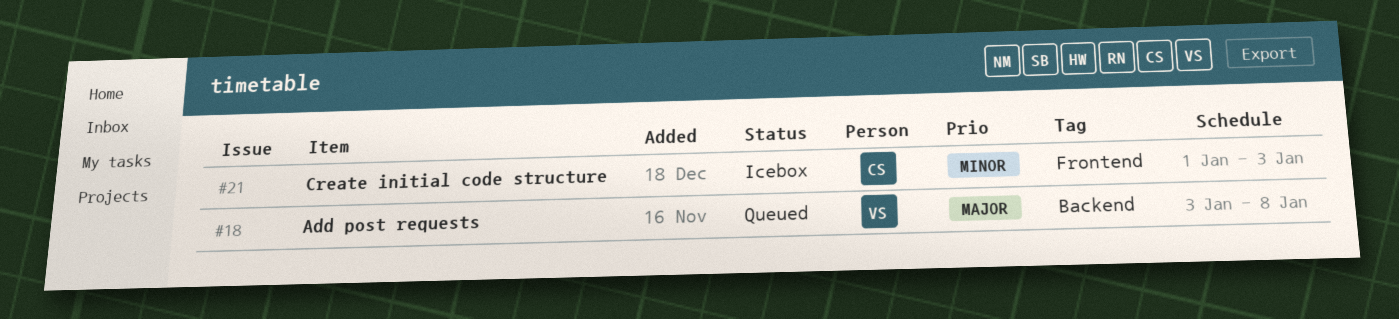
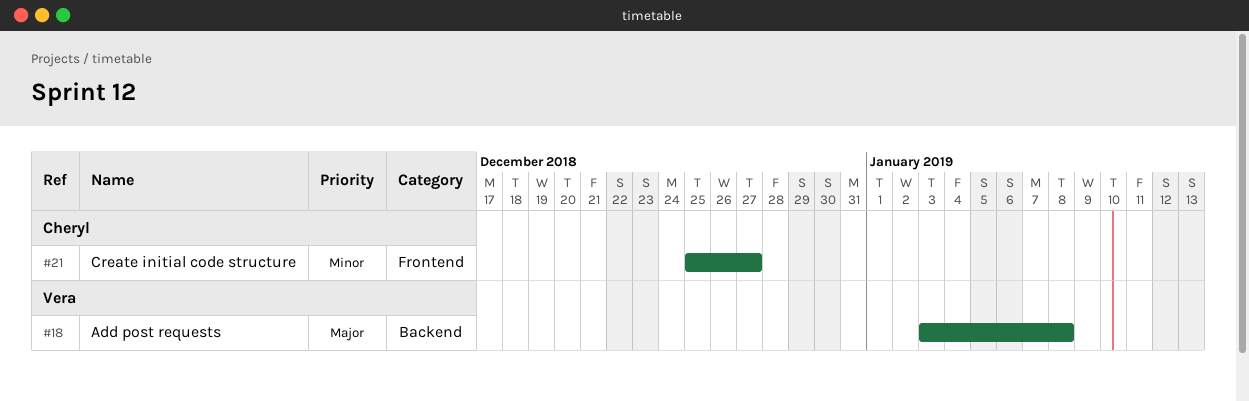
#21, start: Jan 1 -> Dec 25
#21, due: Jan 3 -> Dec 27

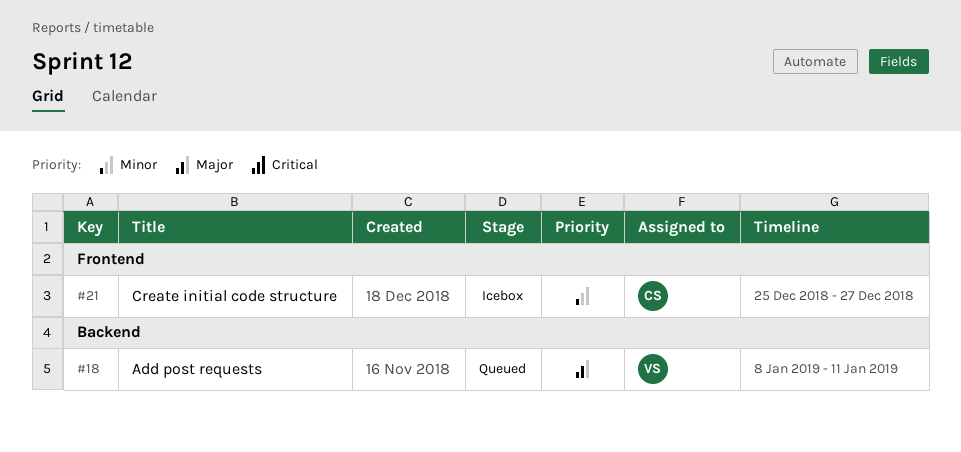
#18, start: Jan 3 -> Jan 8
#18, due: Jan 8 -> Jan 11

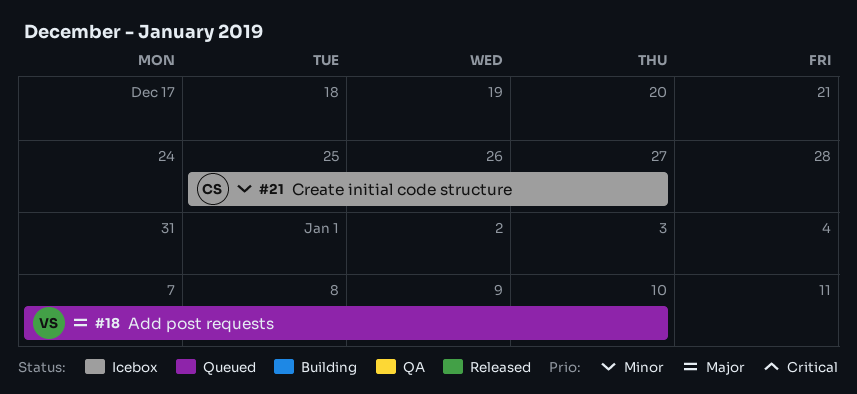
#18, start: Jan 8 -> Jan 7
#18, due: Jan 11 -> Jan 10

